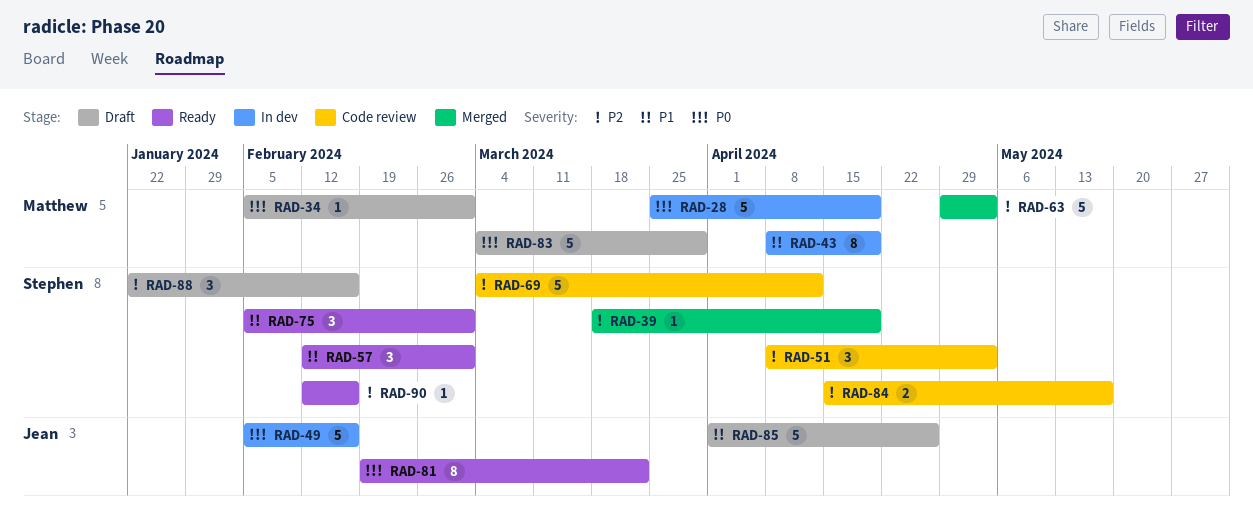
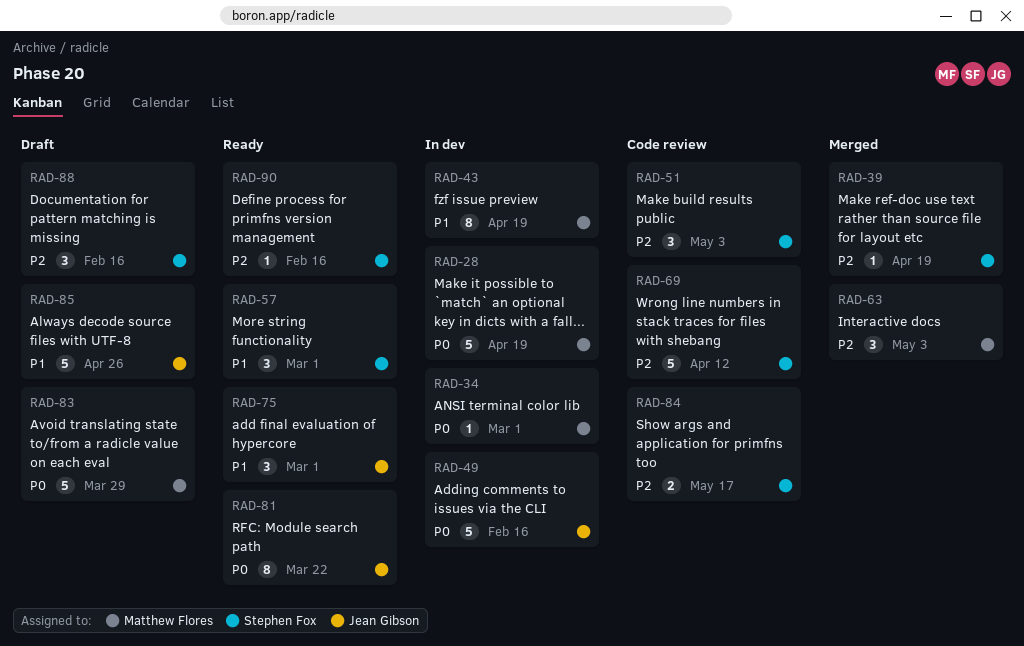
RAD-34, status: Draft -> In dev
RAD-63, estimate: 5 -> 3
RAD-75, owner: Stephen Fox -> Jean Gibson

